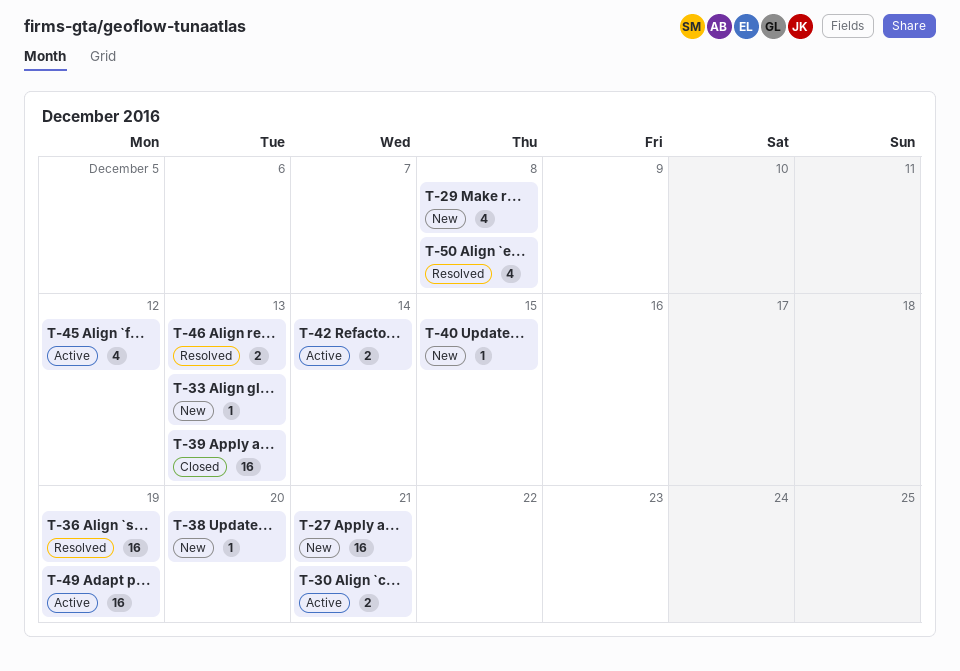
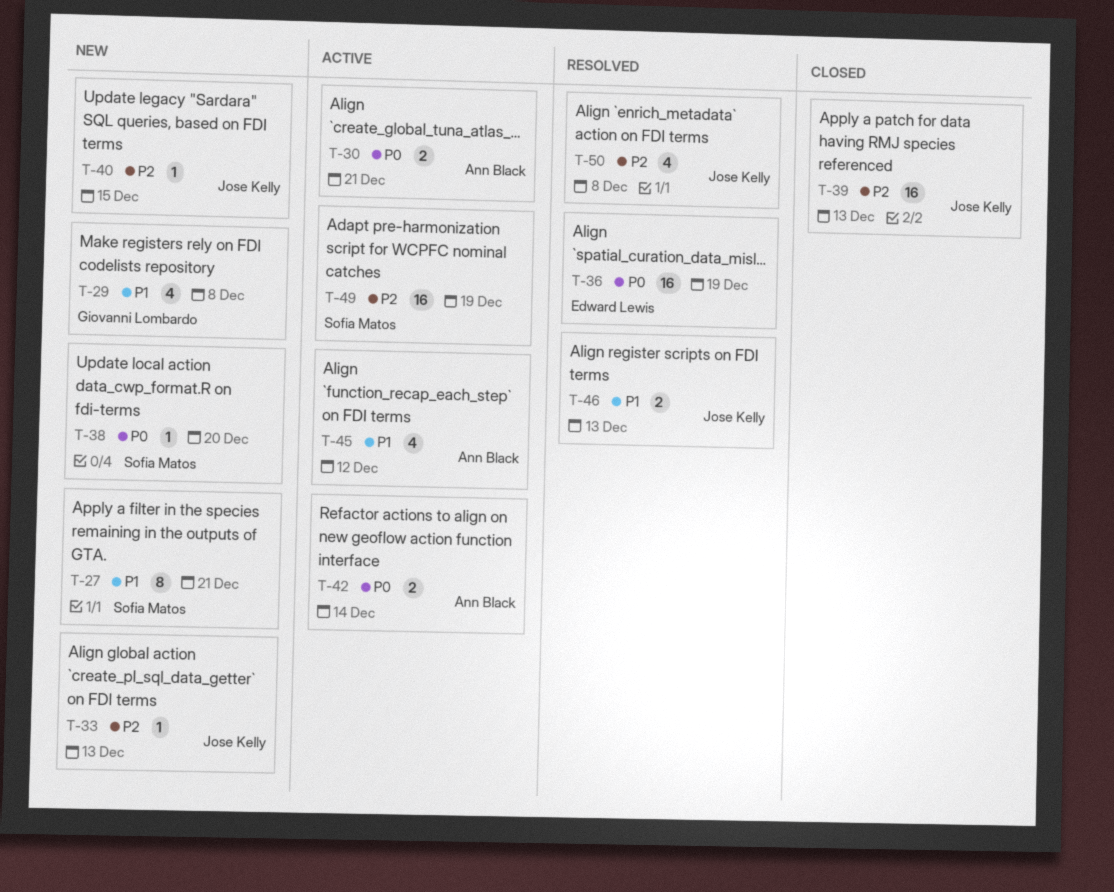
T-27, estimate: 16 -> 8

